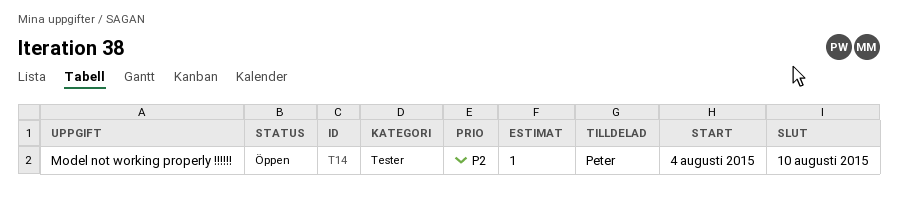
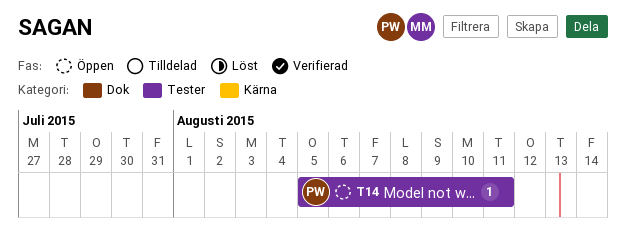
T14, start: Aug 4 -> Aug 5
T14, due: Aug 10 -> Aug 11

